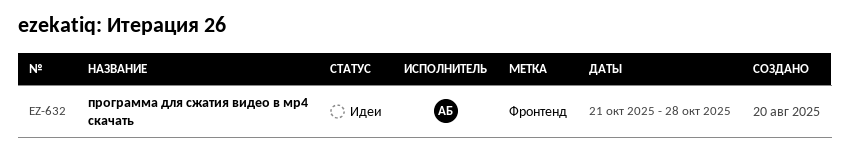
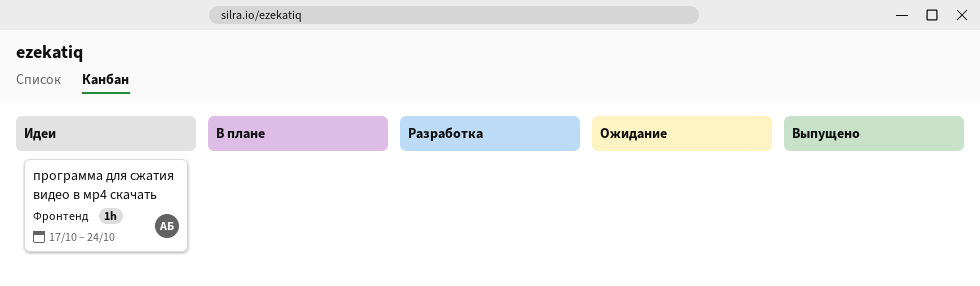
программа для сжатия видео в мр4 скачать, start: Oct 21 -> Oct 17
программа для сжатия видео в мр4 скачать, due: Oct 28 -> Oct 24

